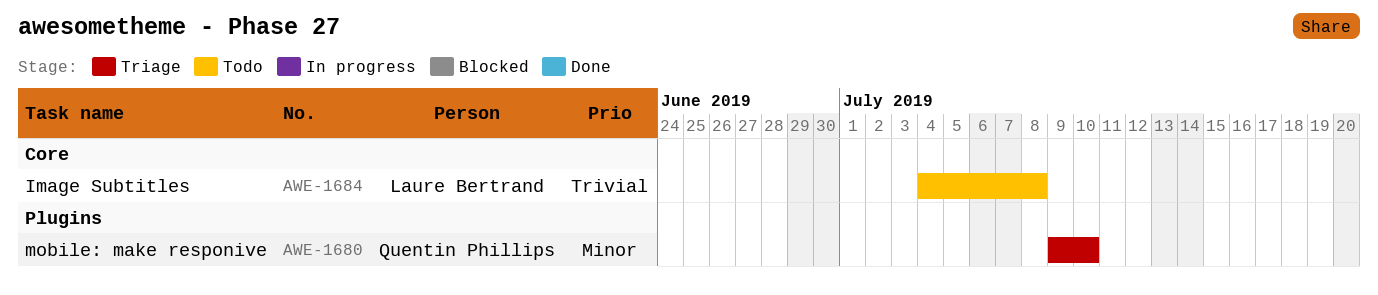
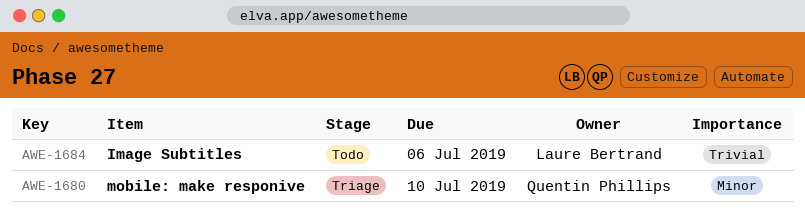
AWE-1684, due: Jul 8 -> Jul 6

